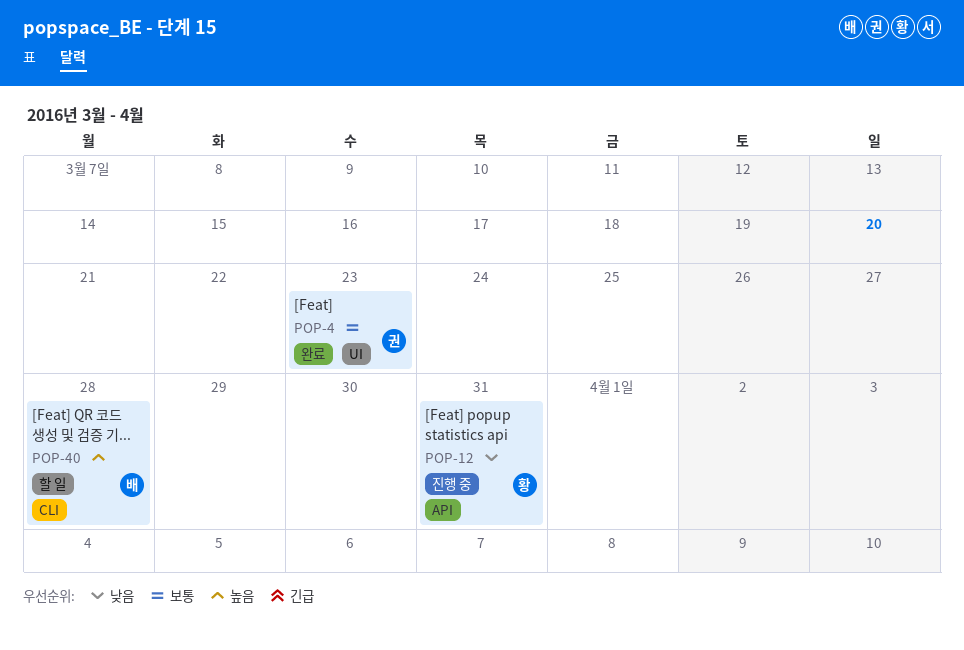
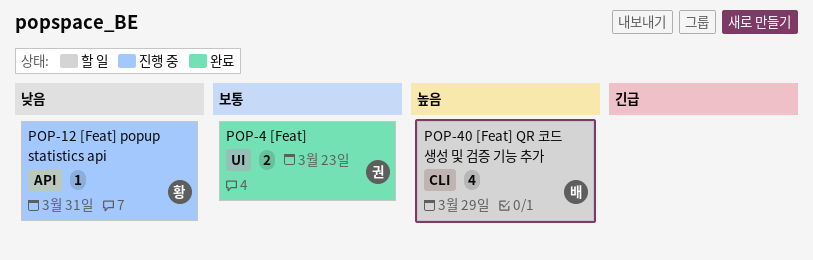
POP-40, due: Mar 28 -> Mar 29

